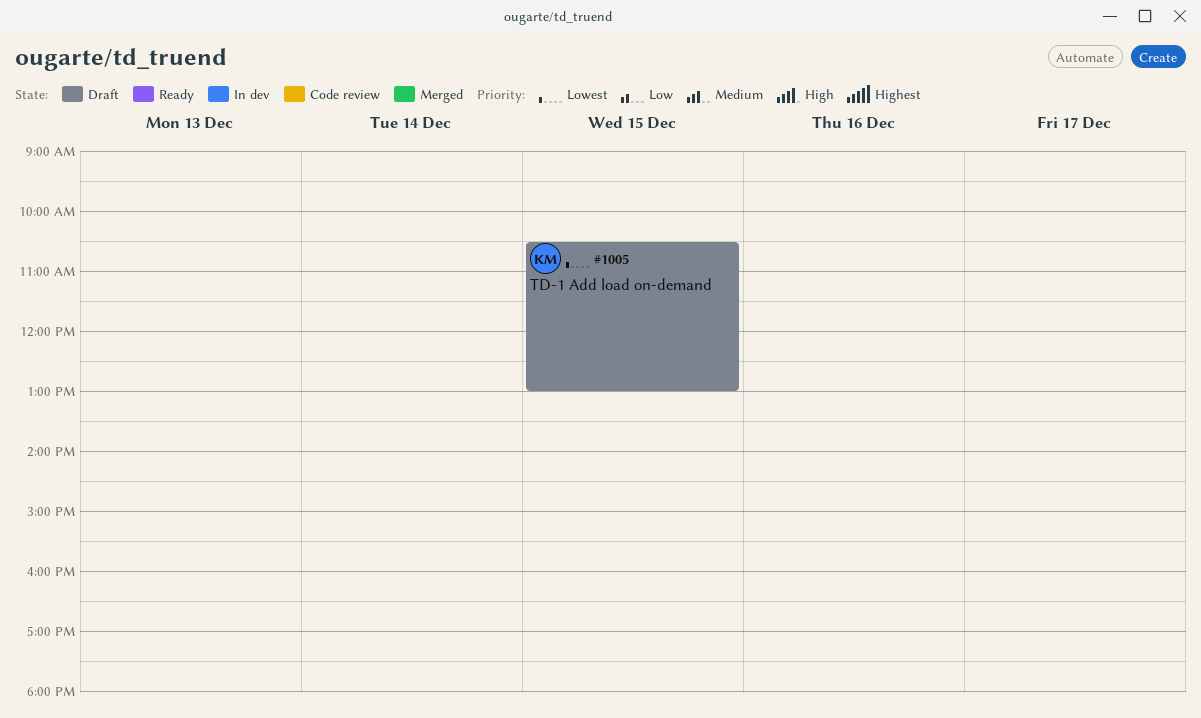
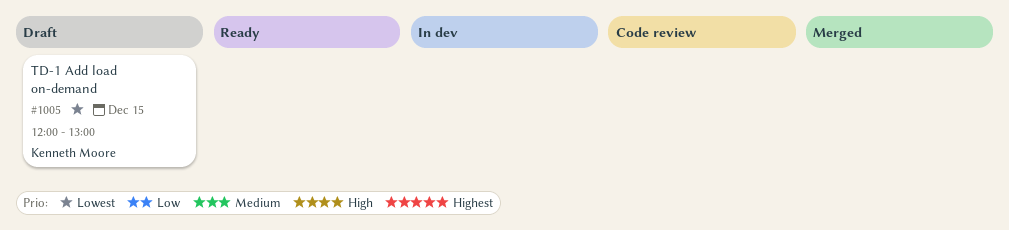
#1005, begins: 10:30 -> 12:00

